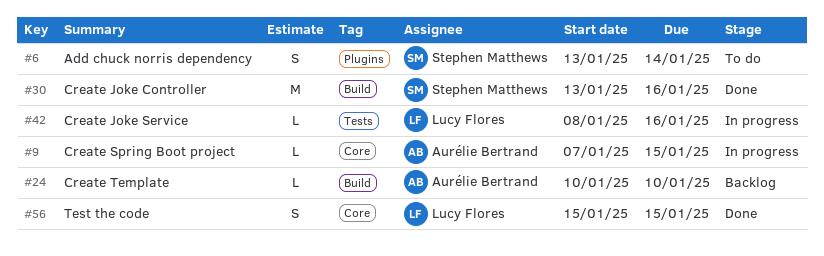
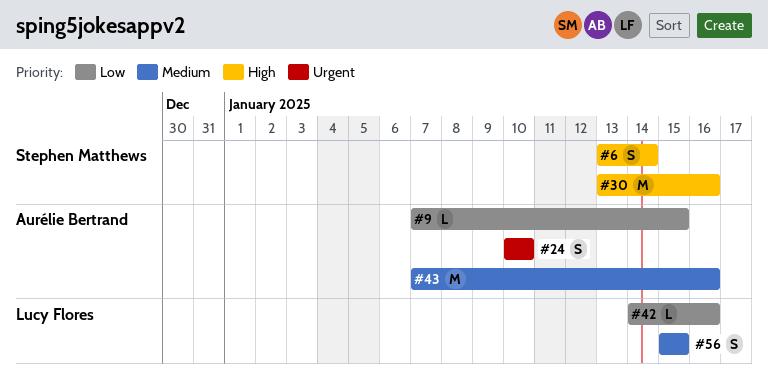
#24, estimate: L -> S
#42, start: Jan 8 -> Jan 14
#43: none -> present

